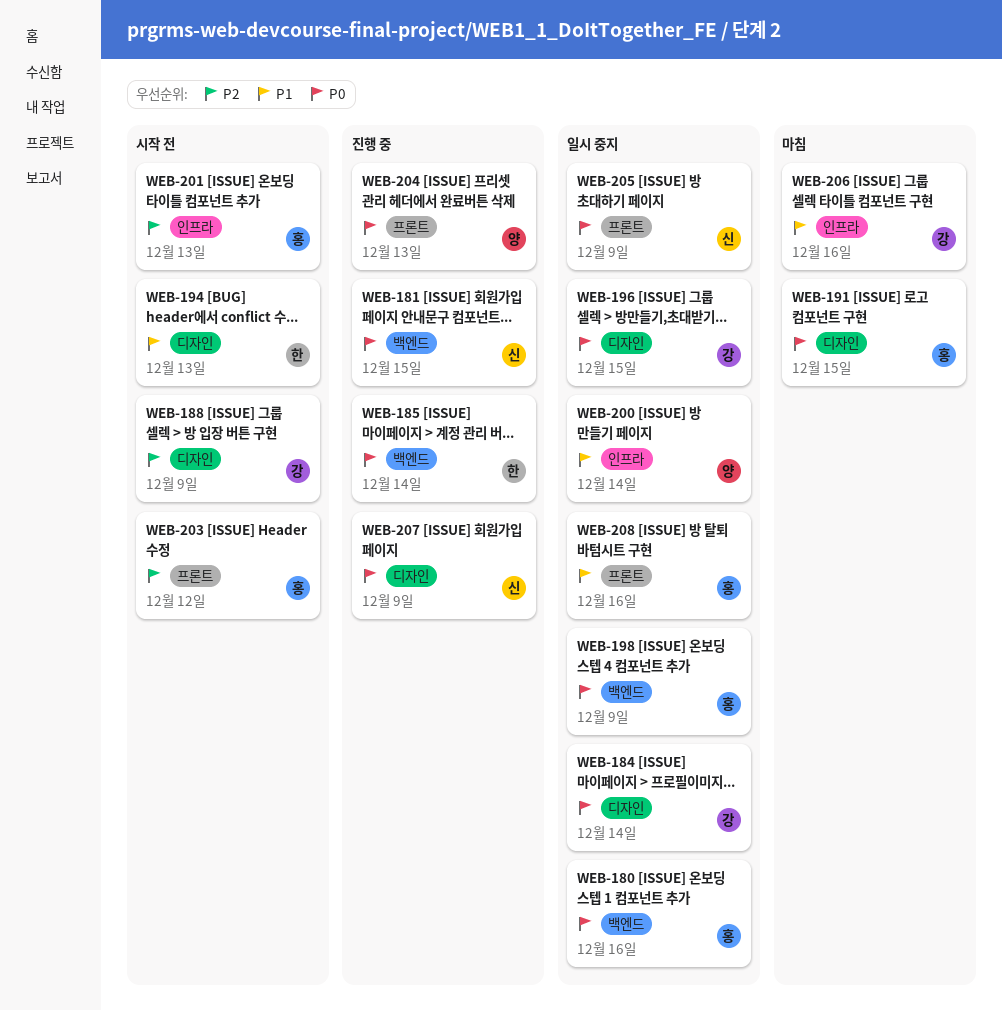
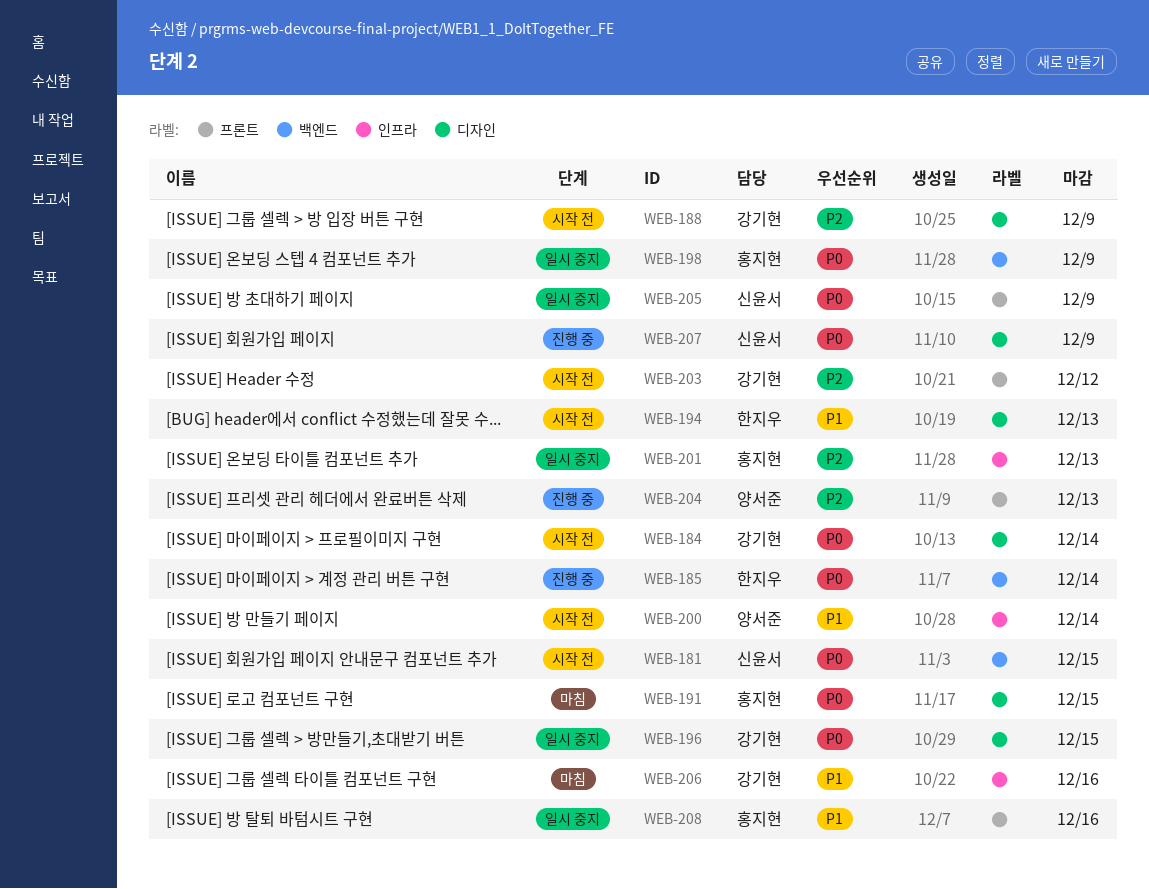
WEB-180: present -> none
WEB-181, status: 진행 중 -> 시작 전
WEB-184, status: 일시 중지 -> 시작 전
WEB-200, status: 일시 중지 -> 시작 전
WEB-201, status: 시작 전 -> 일시 중지
WEB-203, owner: 홍지현 -> 강기현
WEB-204, priority: P0 -> P2

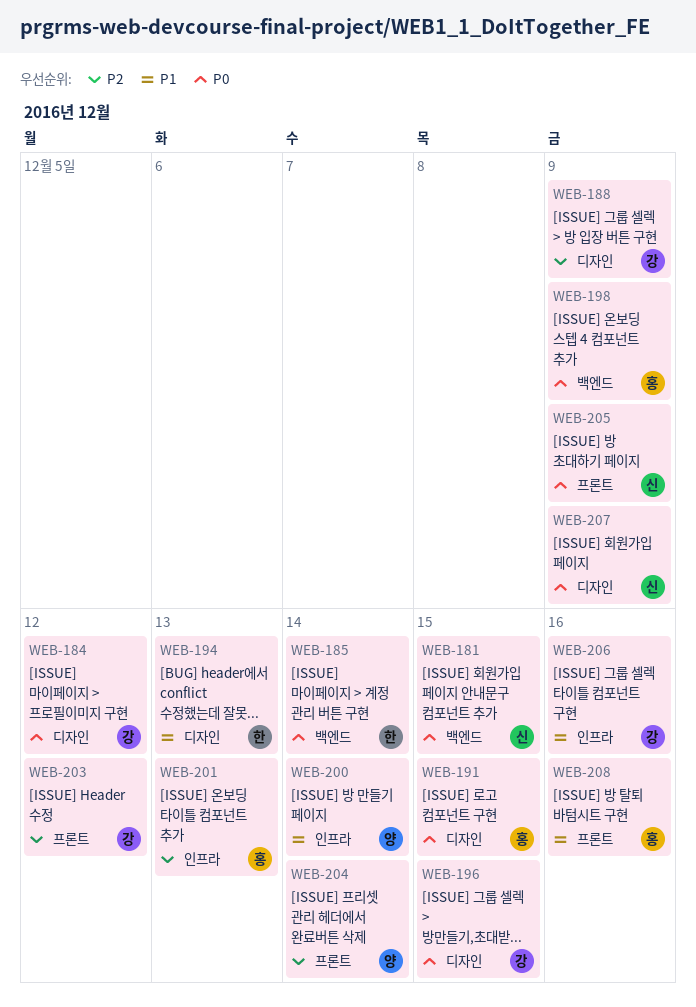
WEB-184, due: Dec 14 -> Dec 12
WEB-204, due: Dec 13 -> Dec 14

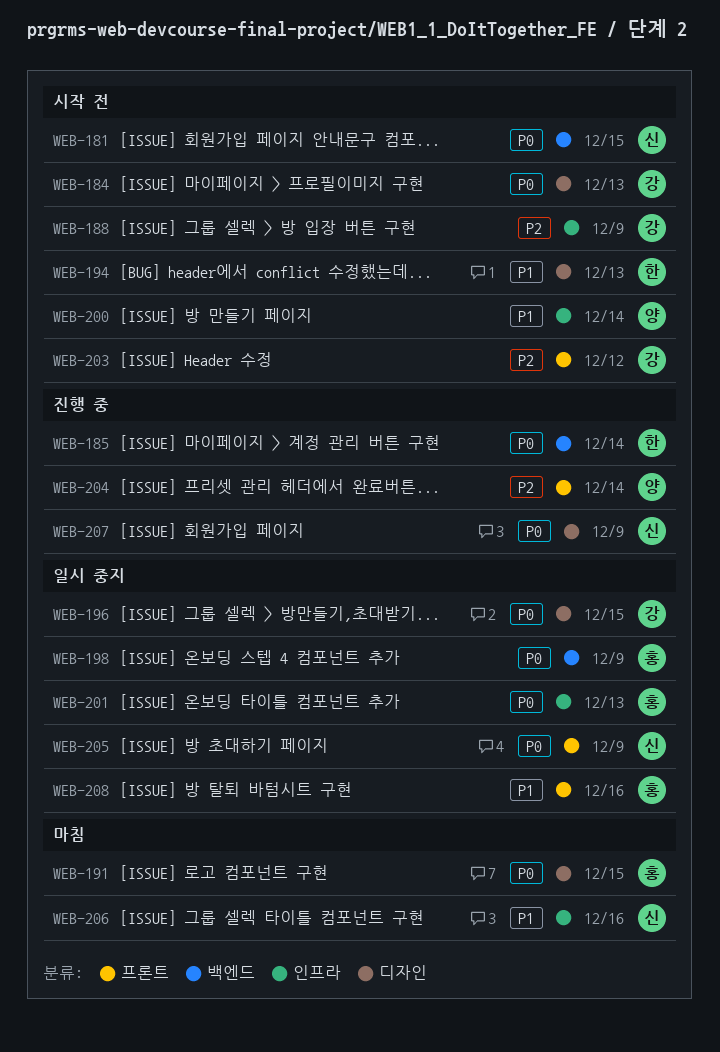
WEB-184, due: Dec 12 -> Dec 13
WEB-188, label: 디자인 -> 인프라
WEB-201, priority: P2 -> P0
WEB-206, owner: 강 -> 신

